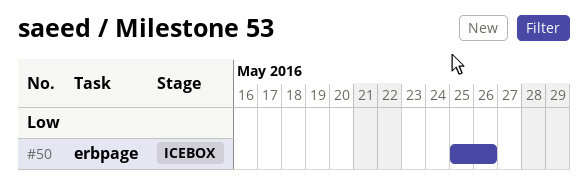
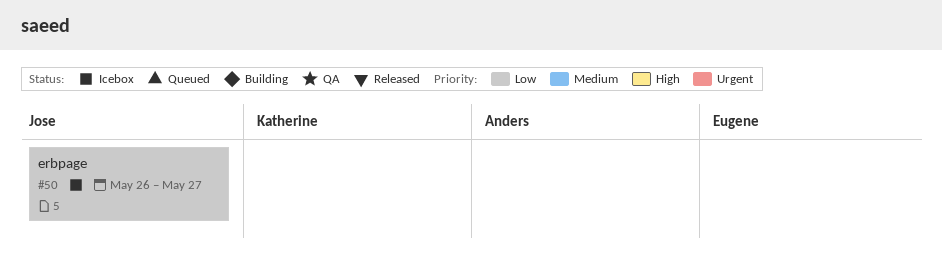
#50, start: May 25 -> May 26
#50, due: May 26 -> May 27

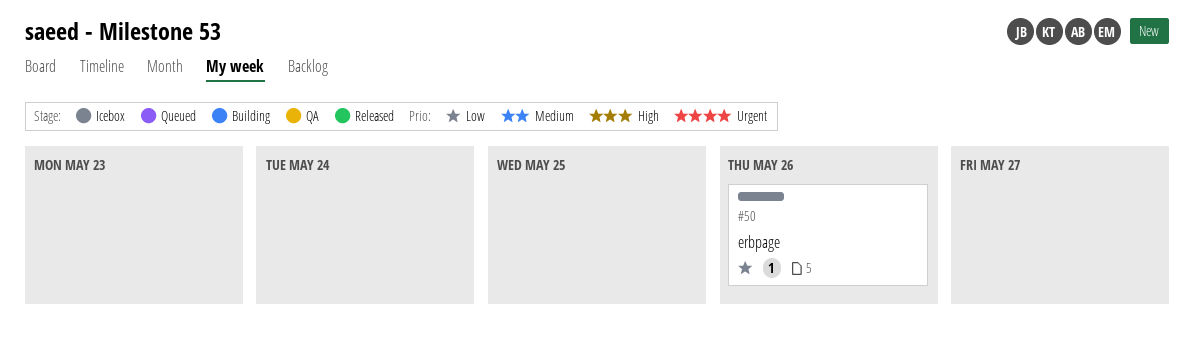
#50, due: May 27 -> May 26

